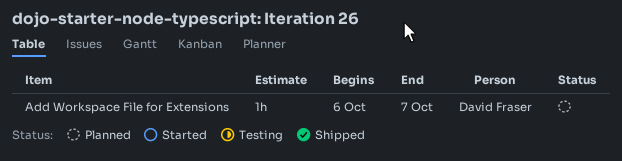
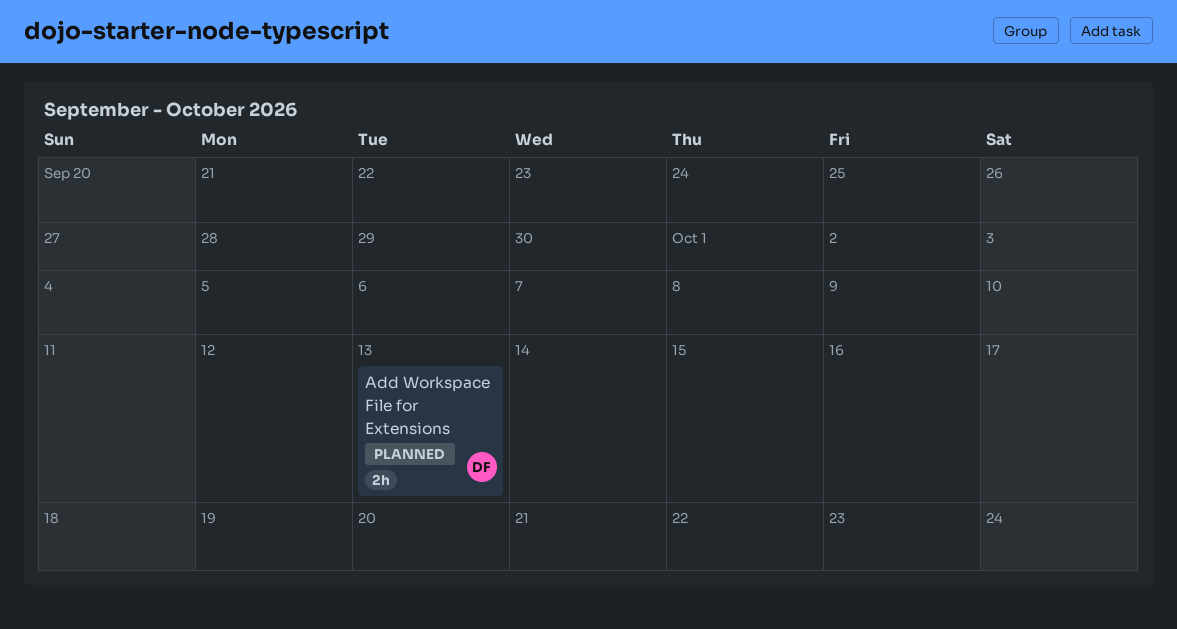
Add Workspace File for Extensions, estimate: 1h -> 2h
Add Workspace File for Extensions, due: Oct 7 -> Oct 13

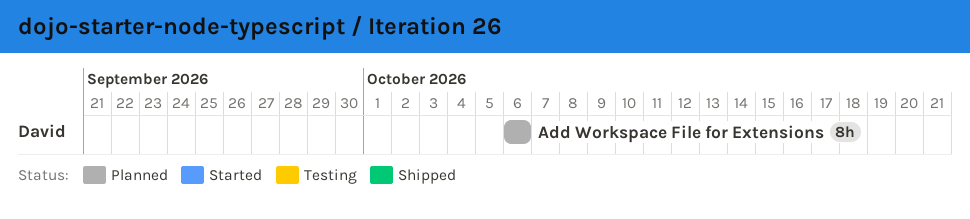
Add Workspace File for Extensions, estimate: 2h -> 8h
Add Workspace File for Extensions, due: Oct 13 -> Oct 6

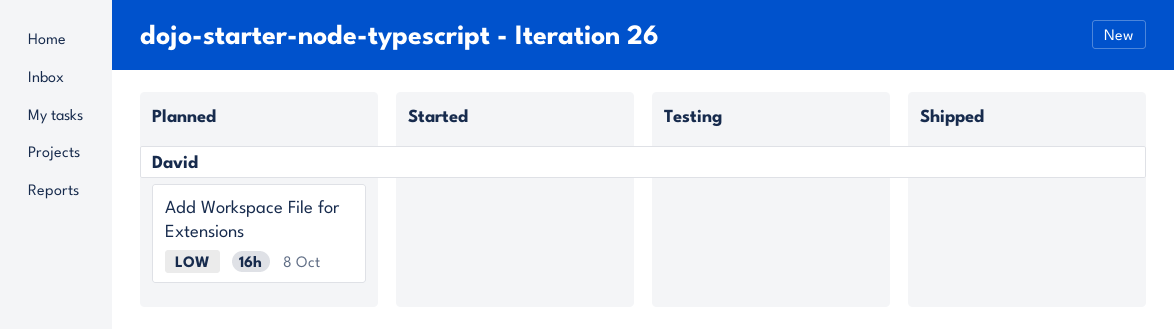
Add Workspace File for Extensions, estimate: 8h -> 16h
Add Workspace File for Extensions, due: Oct 6 -> Oct 8

